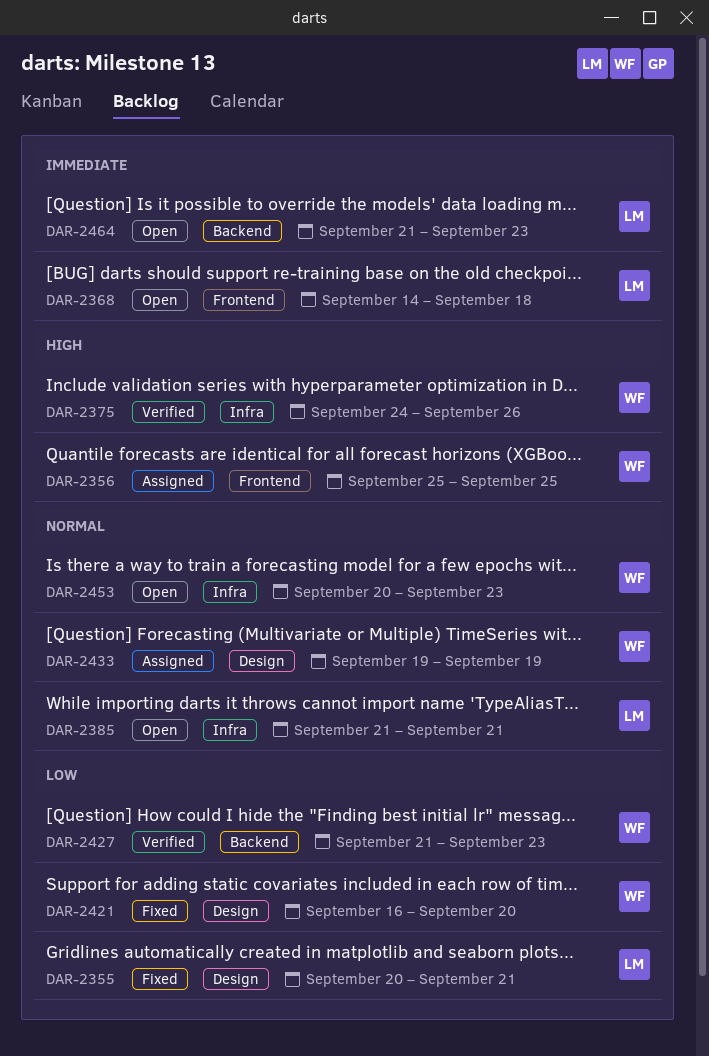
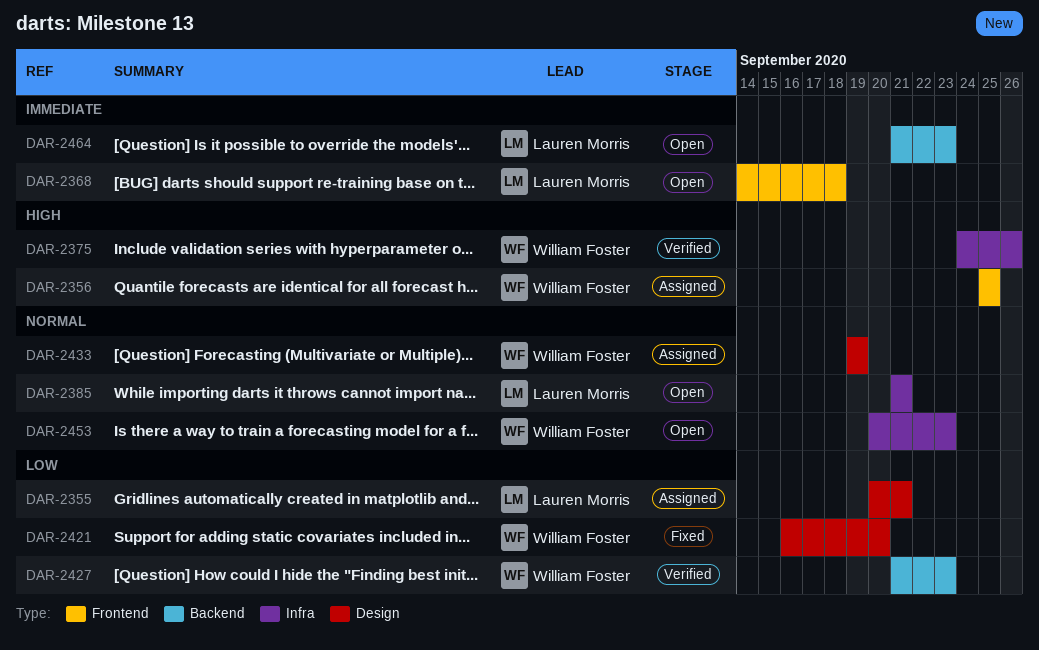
DAR-2355, status: Fixed -> Assigned

